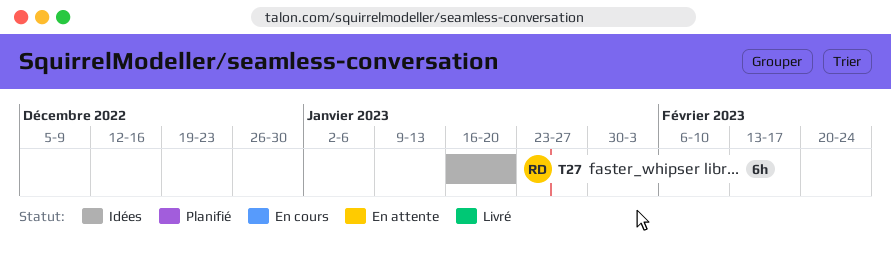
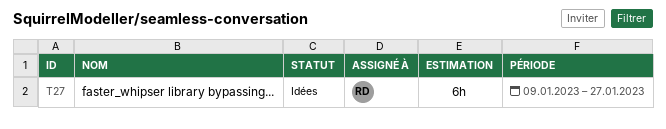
T27, start: Jan 16 -> Jan 9
T27, due: Jan 20 -> Jan 27

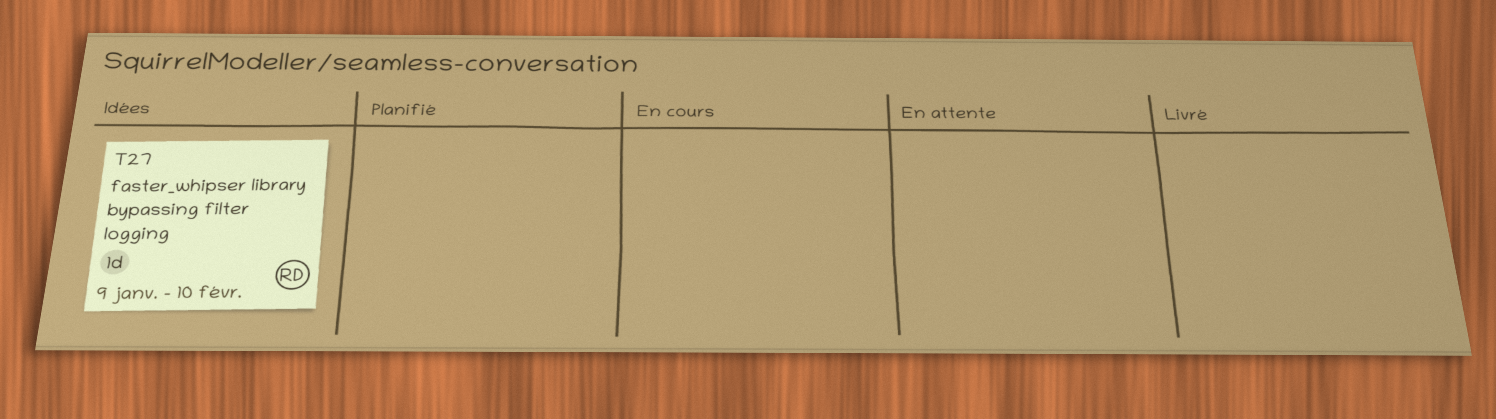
T27, estimate: 6h -> 1d
T27, due: Jan 27 -> Feb 10

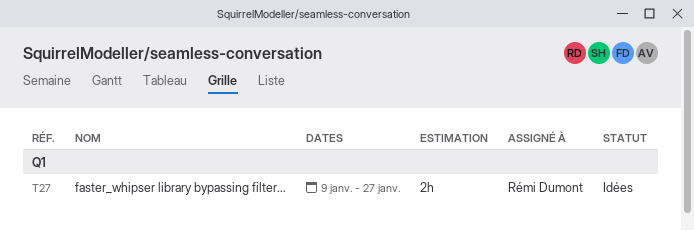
T27, estimate: 1d -> 2h
T27, due: Feb 10 -> Jan 27

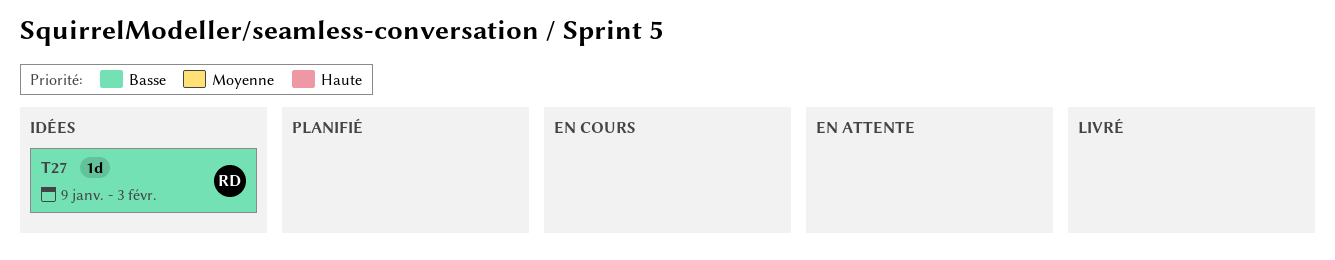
T27, estimate: 2h -> 1d
T27, due: Jan 27 -> Feb 3

